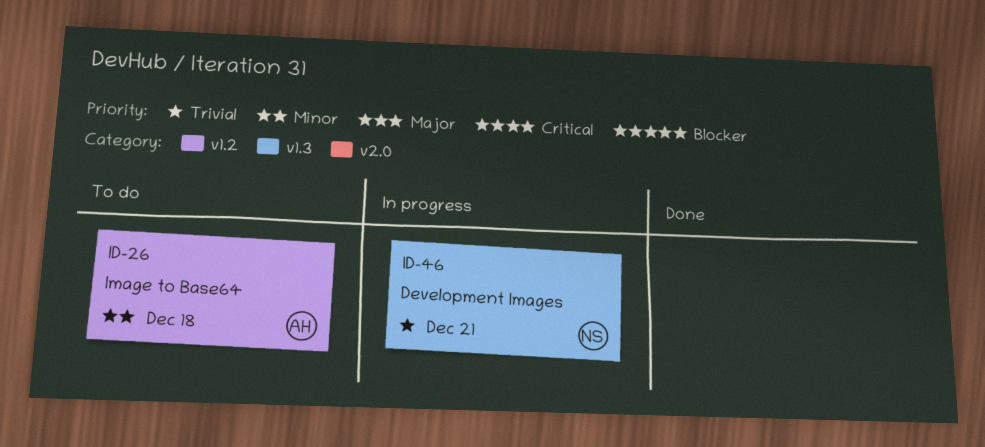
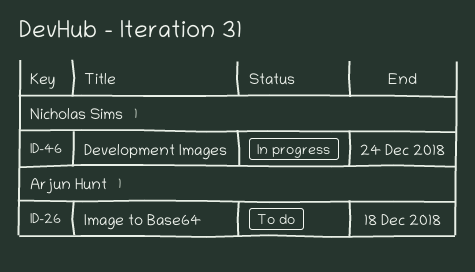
ID-46, due: Dec 21 -> Dec 24

